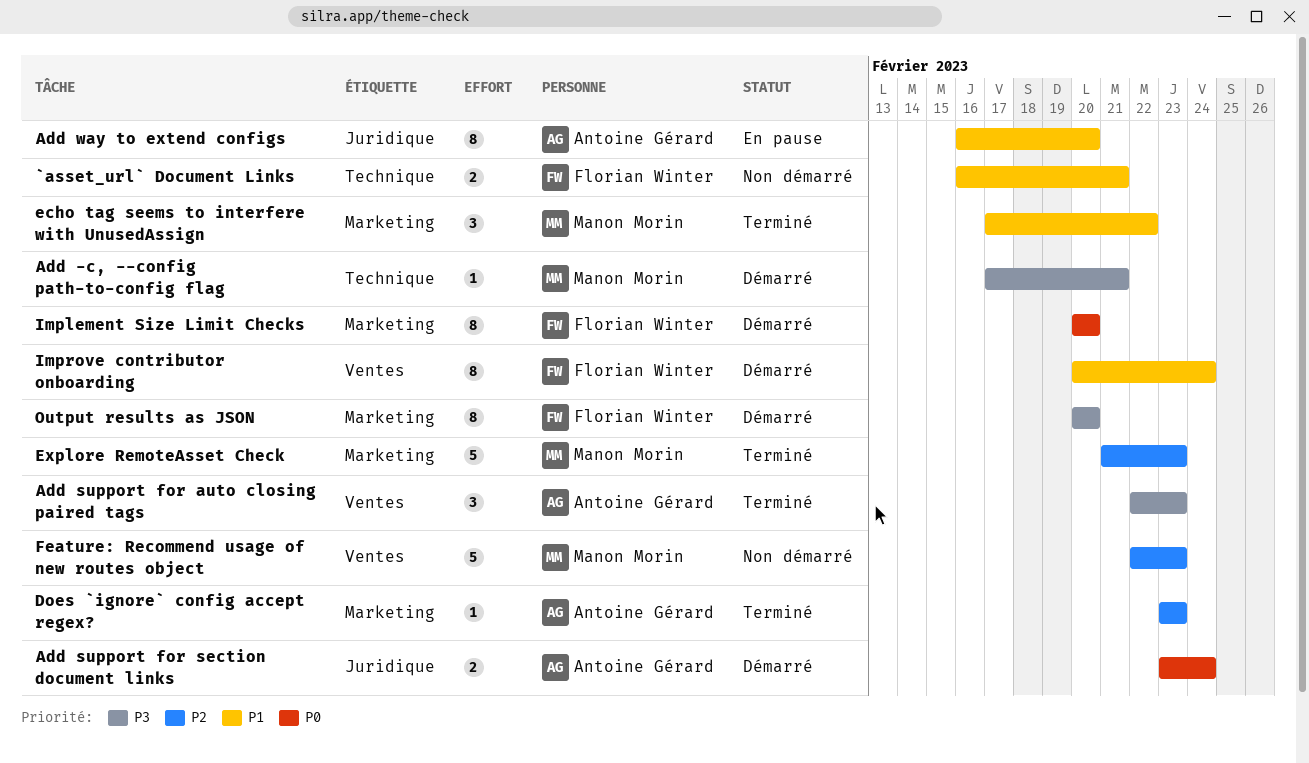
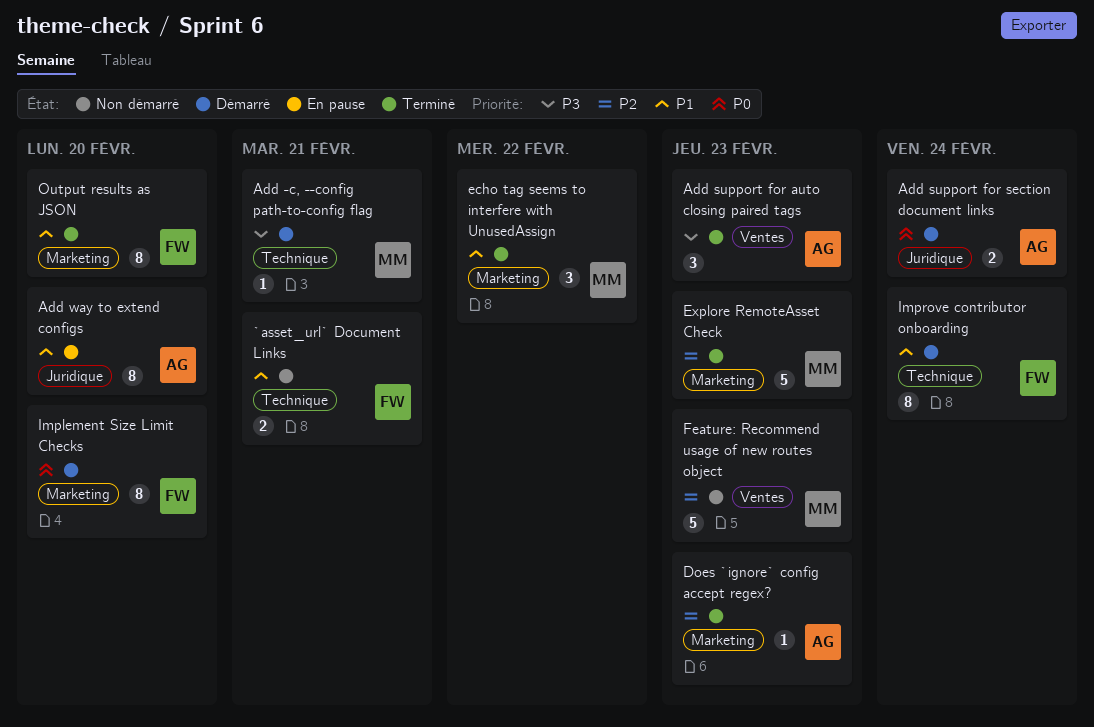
Improve contributor onboarding, label: Ventes -> Technique
Output results as JSON, status: Démarré -> Terminé
Output results as JSON, priority: P3 -> P1

